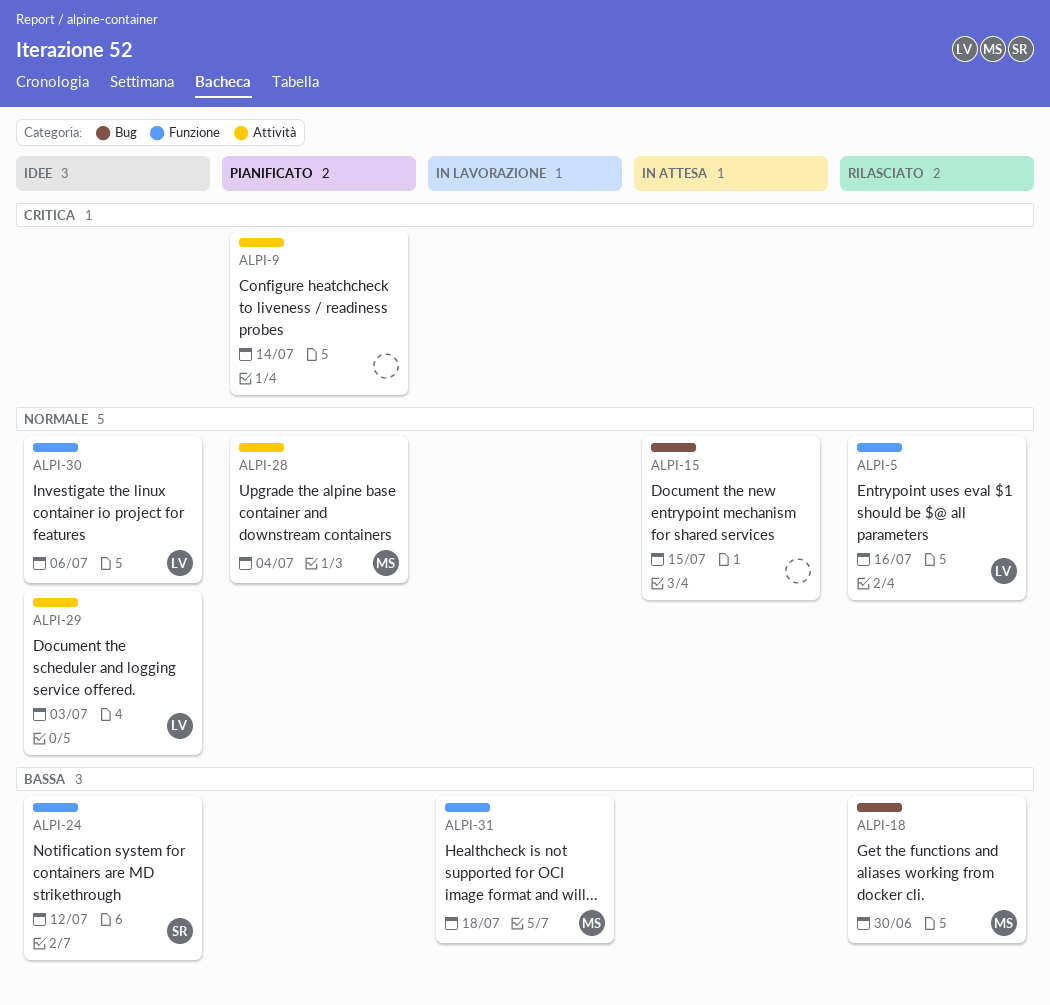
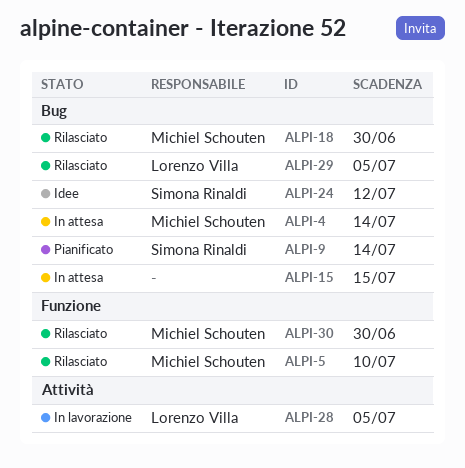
ALPI-4: none -> present
ALPI-5, owner: Lorenzo Villa -> Michiel Schouten
ALPI-5, due: Jul 16 -> Jul 10
ALPI-9, owner: none -> Simona Rinaldi
ALPI-9, label: Attività -> Bug
ALPI-24, label: Funzione -> Bug
ALPI-28, status: Pianificato -> In lavorazione
ALPI-28, owner: Michiel Schouten -> Lorenzo Villa
ALPI-28, due: Jul 4 -> Jul 5
ALPI-29, status: Idee -> Rilasciato
ALPI-29, label: Attività -> Bug
ALPI-29, due: Jul 3 -> Jul 5
ALPI-30, status: Idee -> Rilasciato
ALPI-30, owner: Lorenzo Villa -> Michiel Schouten
ALPI-30, due: Jul 6 -> Jun 30
ALPI-31: present -> none

